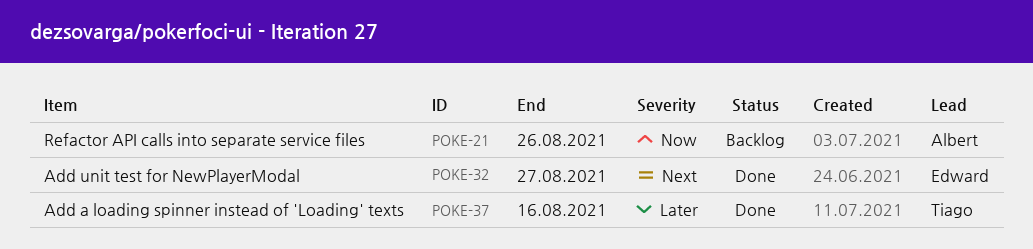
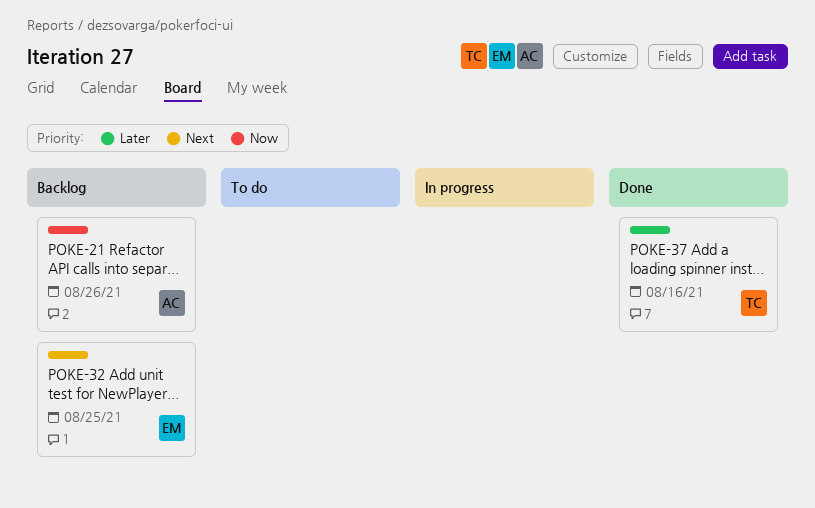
POKE-32, status: Done -> Backlog
POKE-32, due: Aug 27 -> Aug 25

